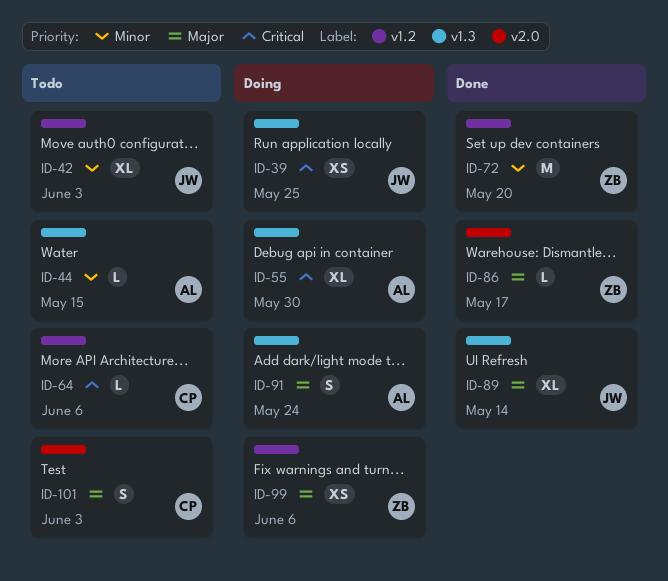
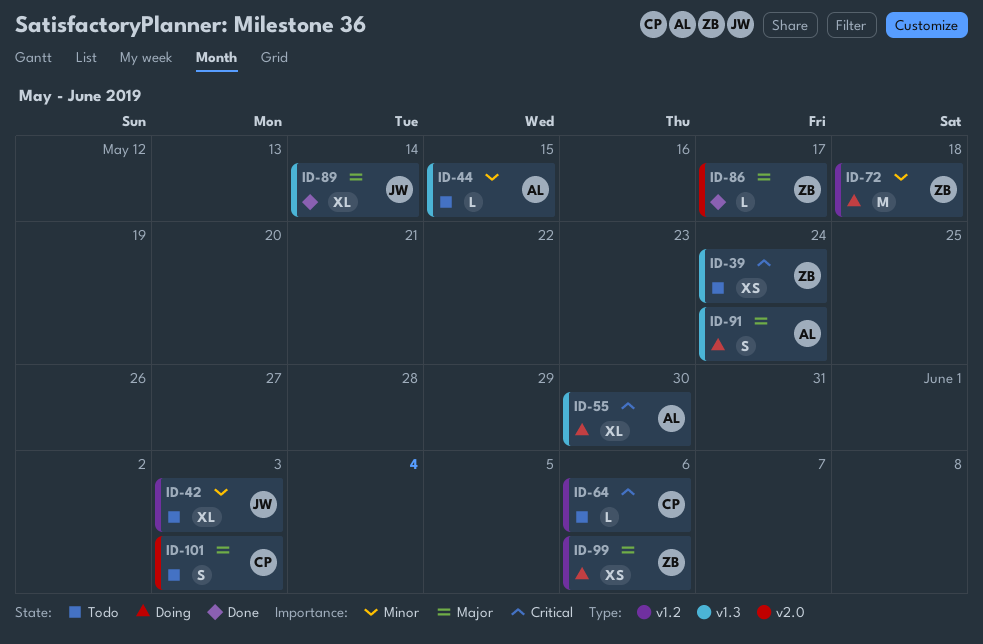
ID-39, status: Doing -> Todo
ID-39, owner: JW -> ZB
ID-39, due: May 25 -> May 24
ID-72, status: Done -> Doing
ID-72, due: May 20 -> May 18

